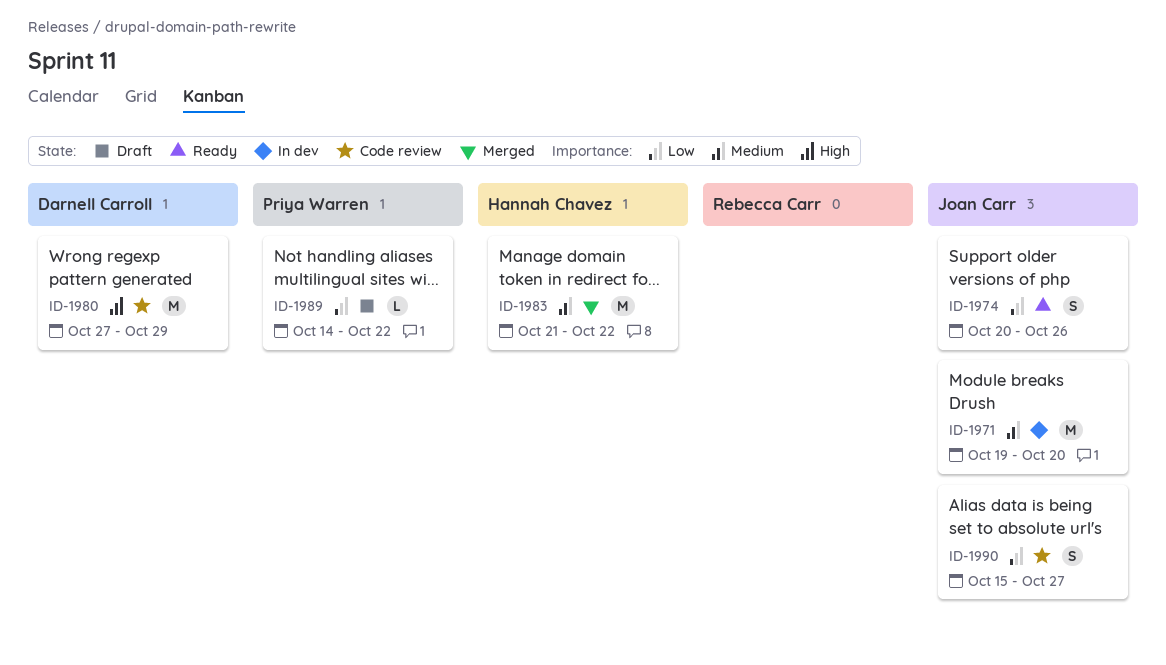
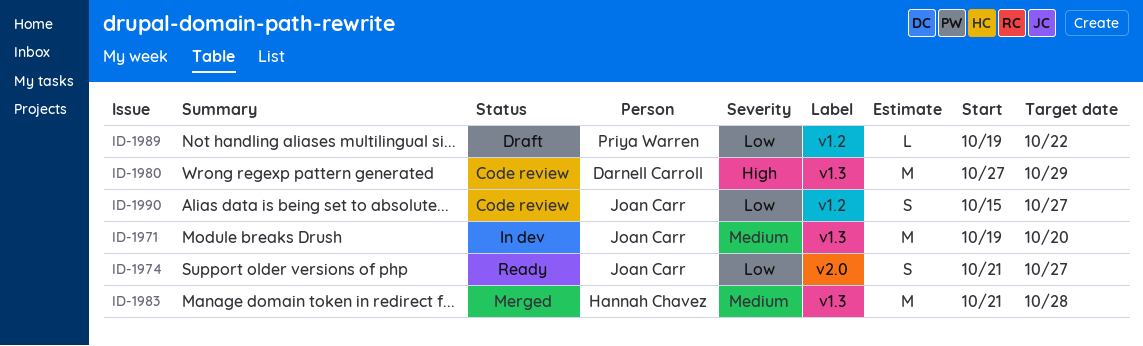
ID-1974, start: Oct 20 -> Oct 21
ID-1974, due: Oct 26 -> Oct 27
ID-1983, due: Oct 22 -> Oct 28
ID-1989, start: Oct 14 -> Oct 19

